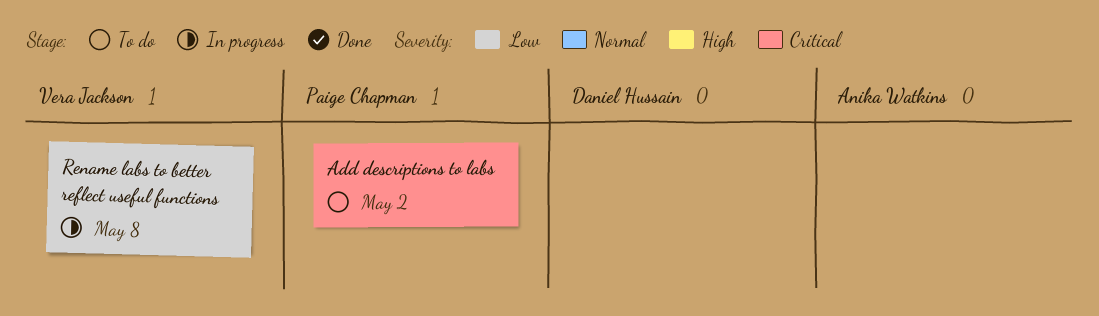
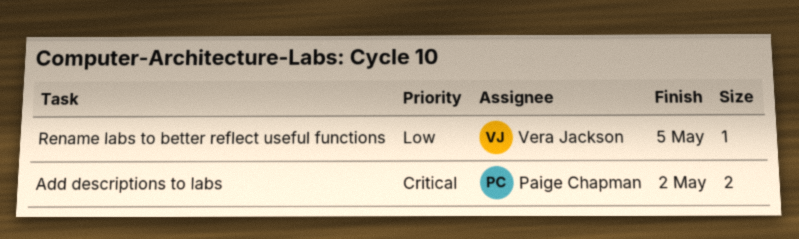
Rename labs to better reflect useful functions, due: May 8 -> May 5

